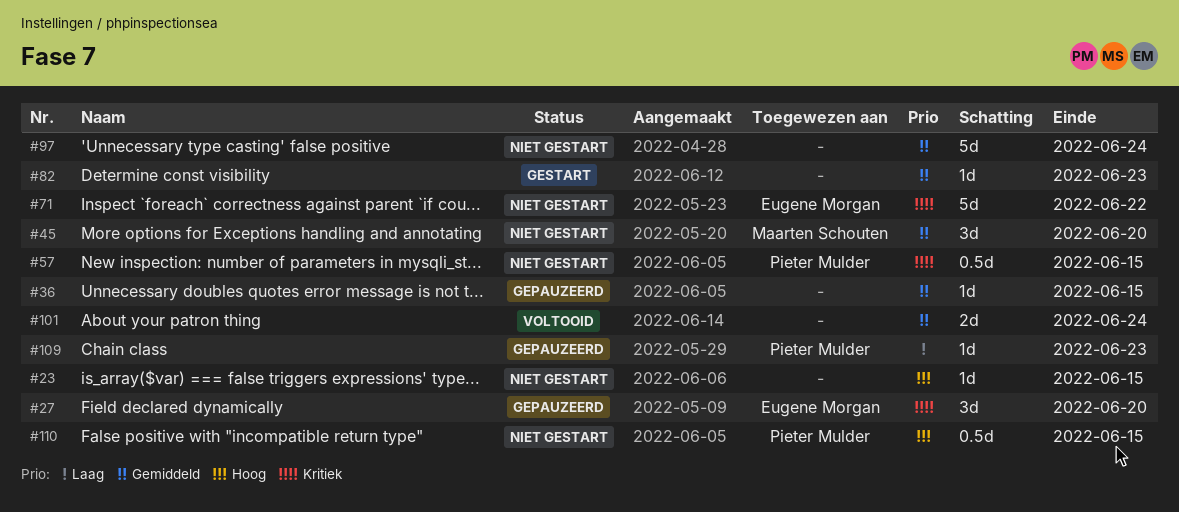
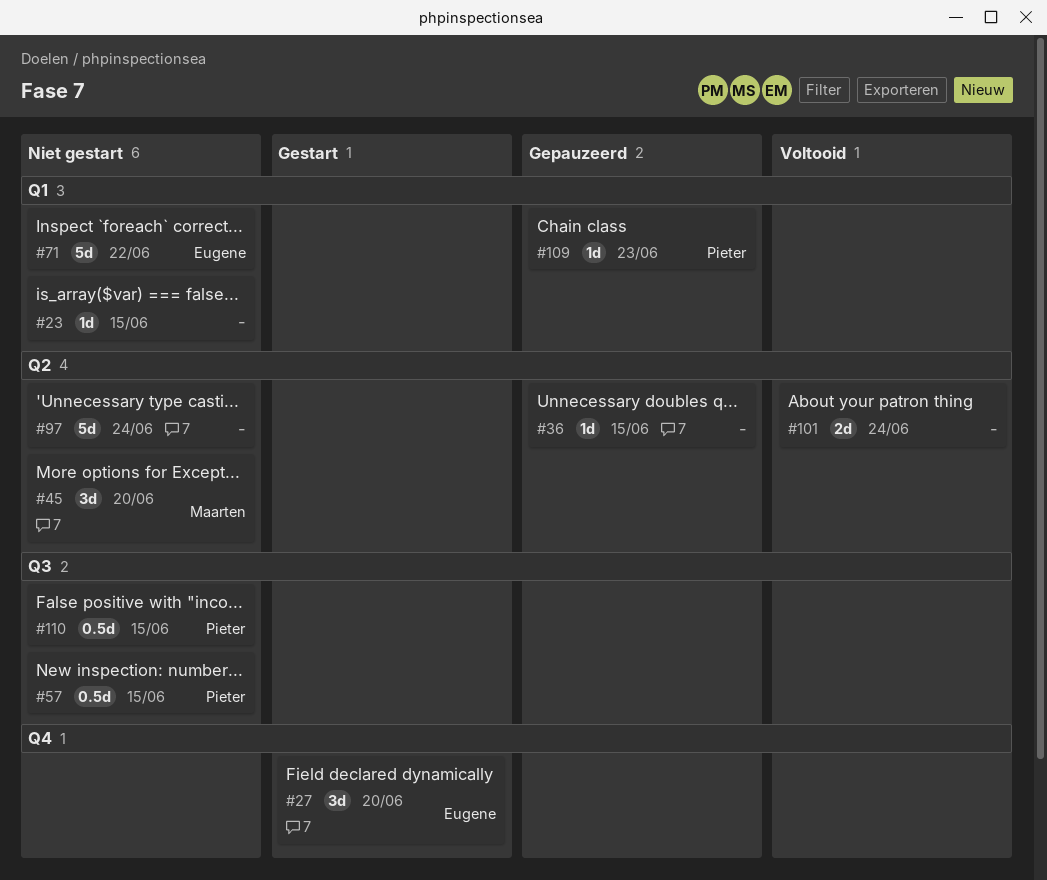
#27, status: Gepauzeerd -> Gestart
#82: present -> none

